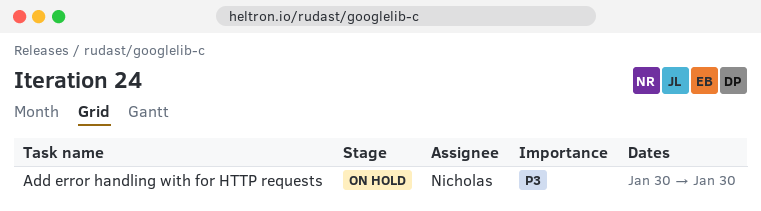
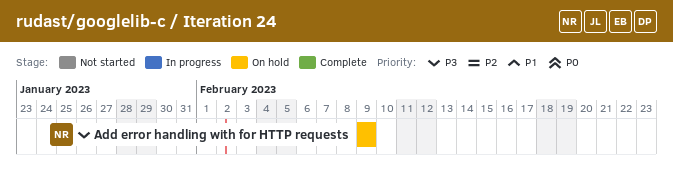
Add error handling with for HTTP requests, start: Jan 30 -> Feb 9
Add error handling with for HTTP requests, due: Jan 30 -> Feb 9

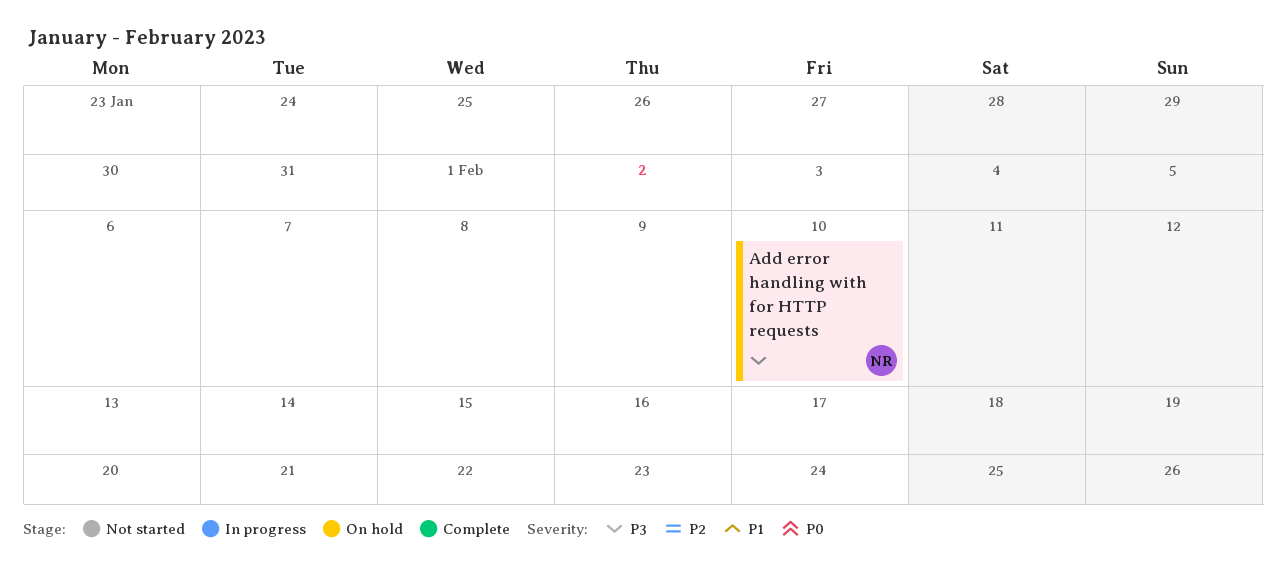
Add error handling with for HTTP requests, due: Feb 9 -> Feb 10

